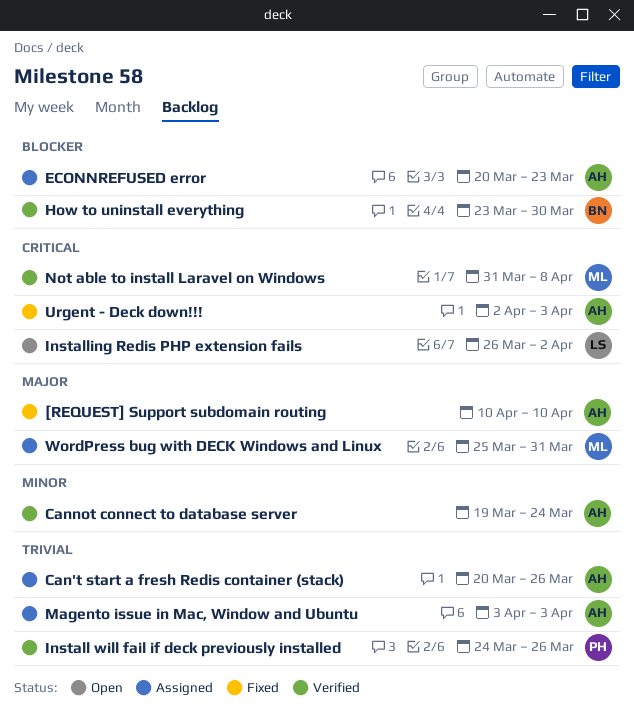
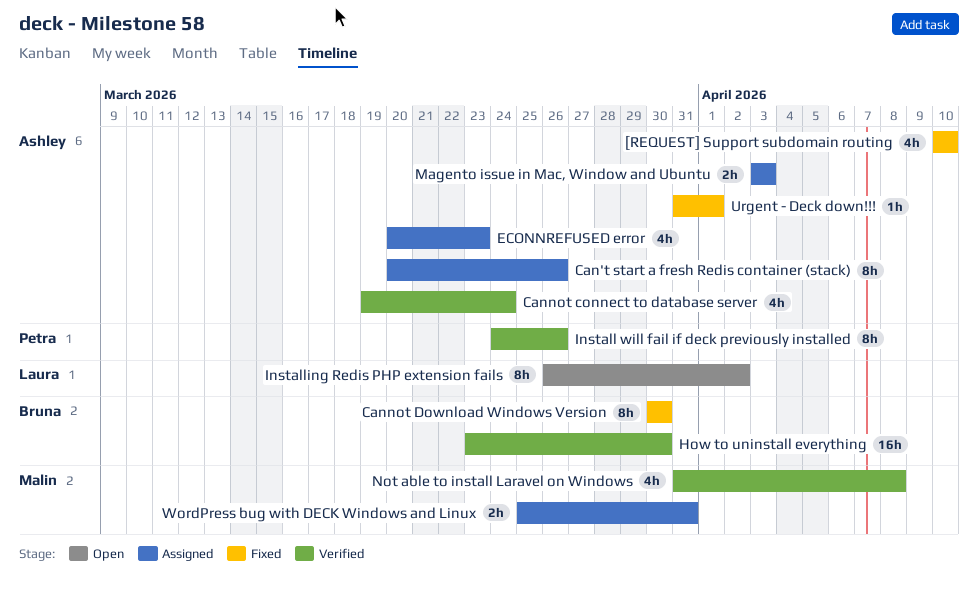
Cannot Download Windows Version: none -> present
Urgent - Deck down!!!, start: Apr 2 -> Mar 31
Urgent - Deck down!!!, due: Apr 3 -> Apr 1

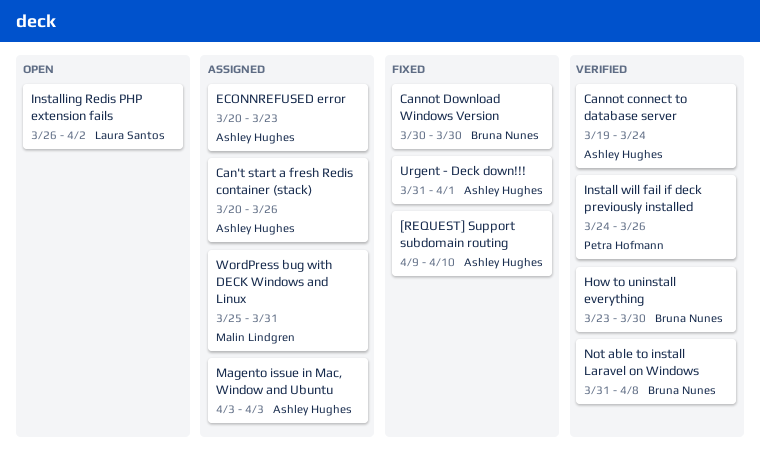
[REQUEST] Support subdomain routing, start: Apr 10 -> Apr 9
Not able to install Laravel on Windows, owner: Malin Lindgren -> Bruna Nunes

